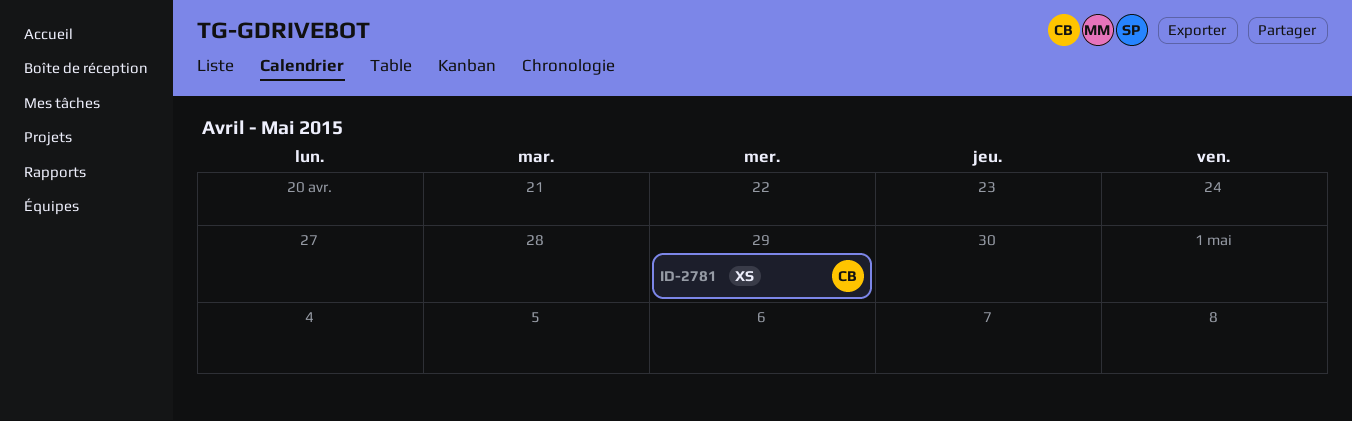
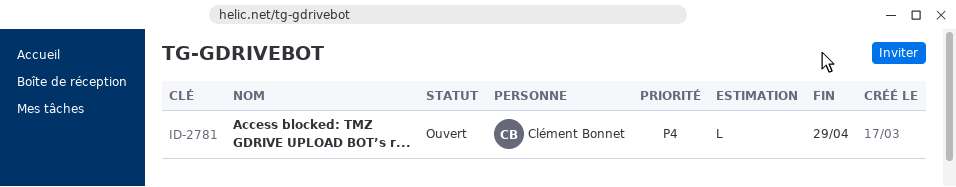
ID-2781, estimate: XS -> L

